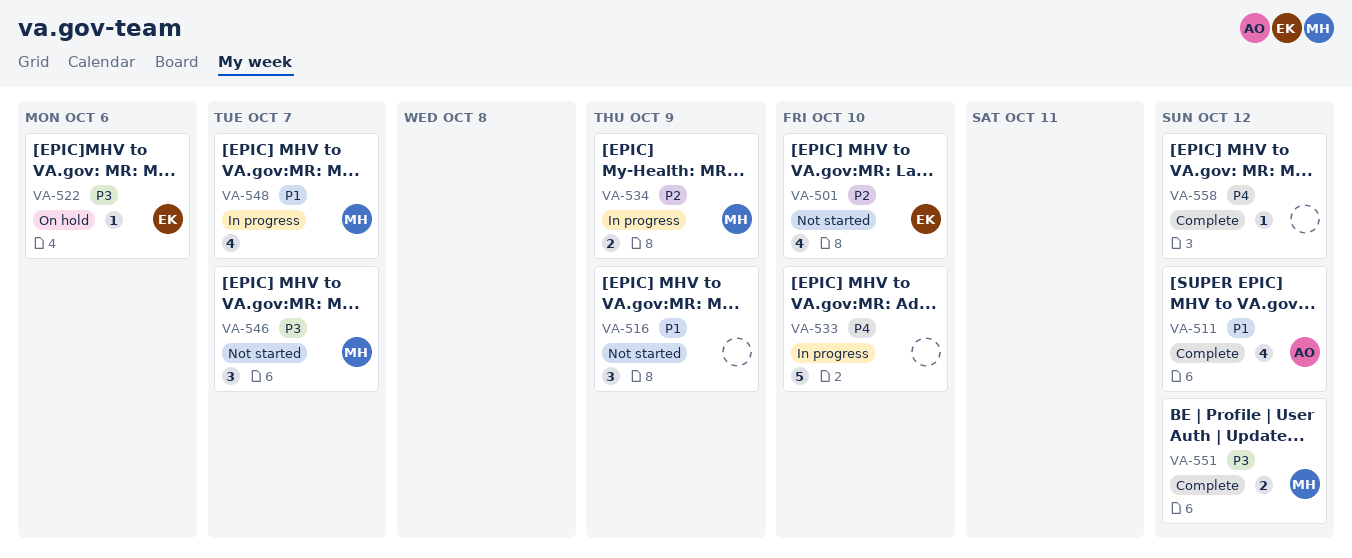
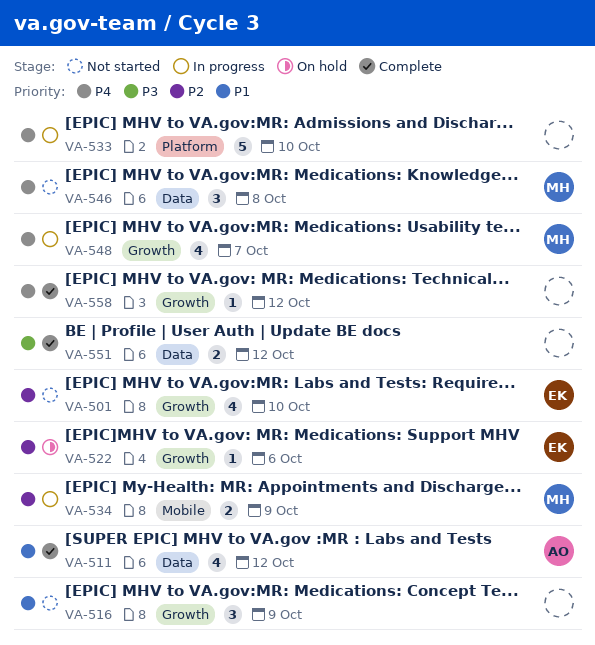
VA-522, priority: P3 -> P2
VA-546, priority: P3 -> P4
VA-546, due: Oct 7 -> Oct 8
VA-548, priority: P1 -> P4
VA-551, owner: MH -> none

